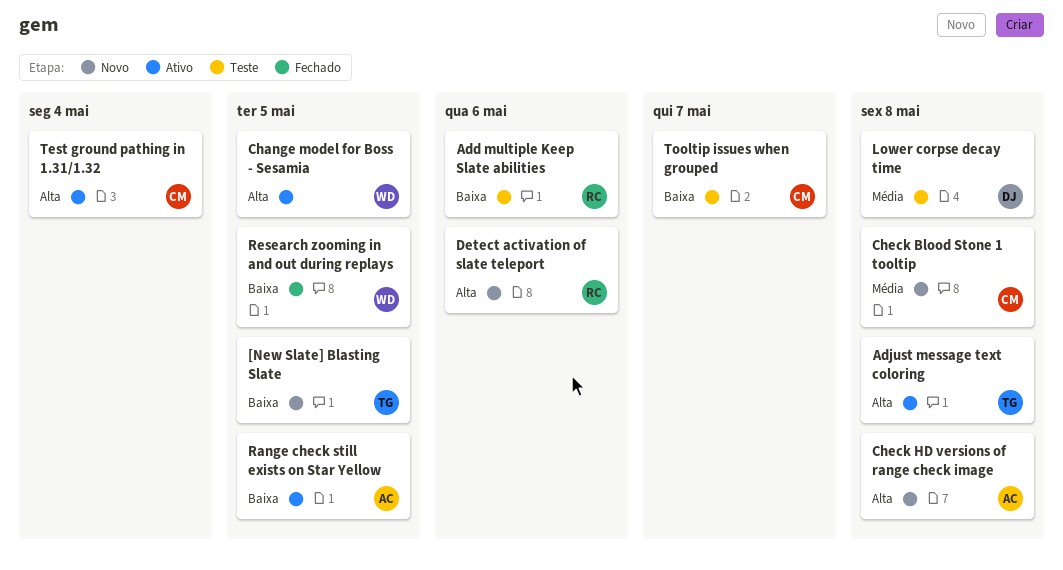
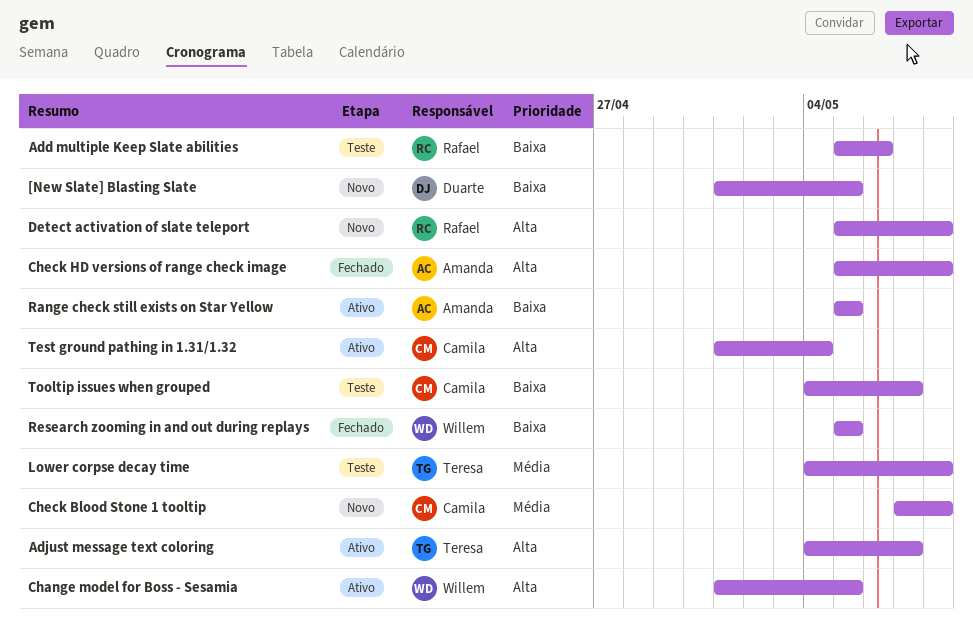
[New Slate] Blasting Slate, owner: Teresa -> Duarte
Adjust message text coloring, due: May 8 -> May 7
Check HD versions of range check image, status: Novo -> Fechado
Detect activation of slate teleport, due: May 6 -> May 8
Lower corpse decay time, owner: Duarte -> Teresa

